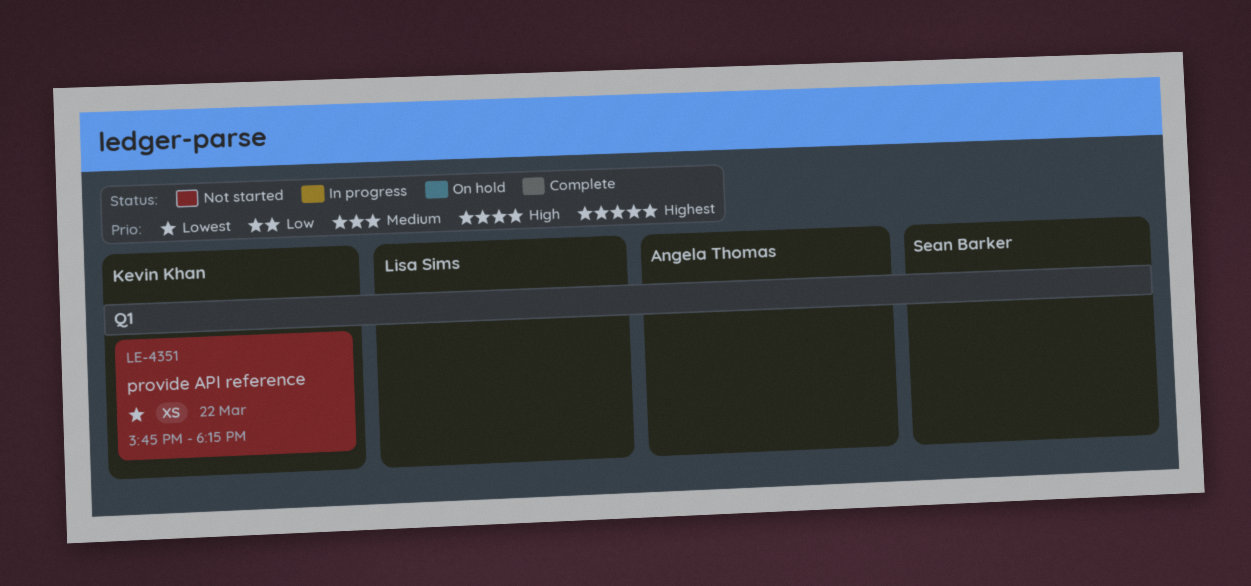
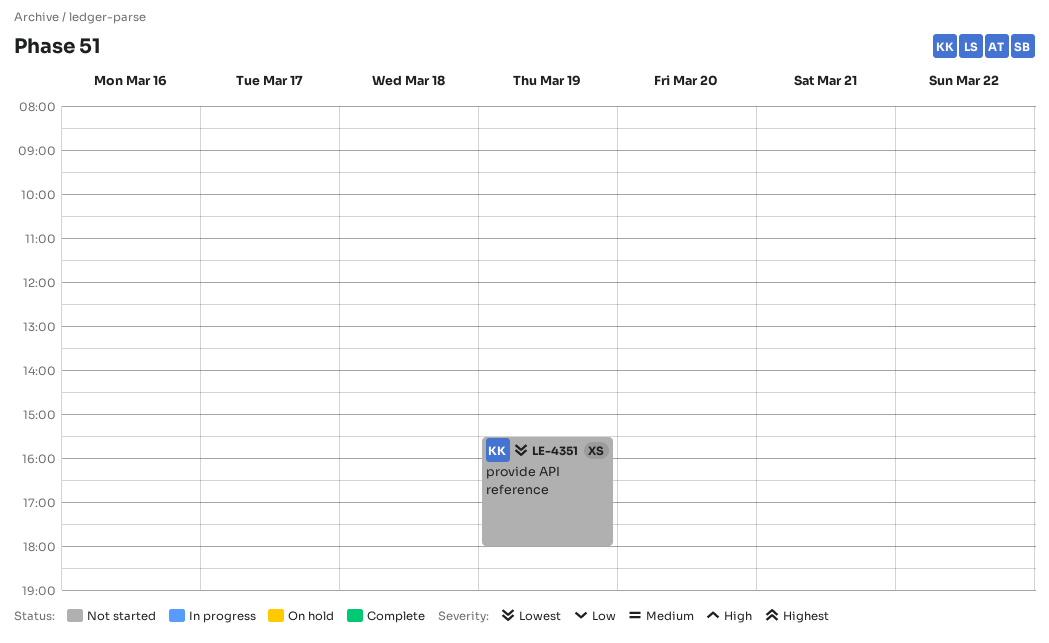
LE-4351, day: Mar 22 -> Mar 19
LE-4351, begins: 15:45 -> 15:30
LE-4351, ends: 18:15 -> 18:00

